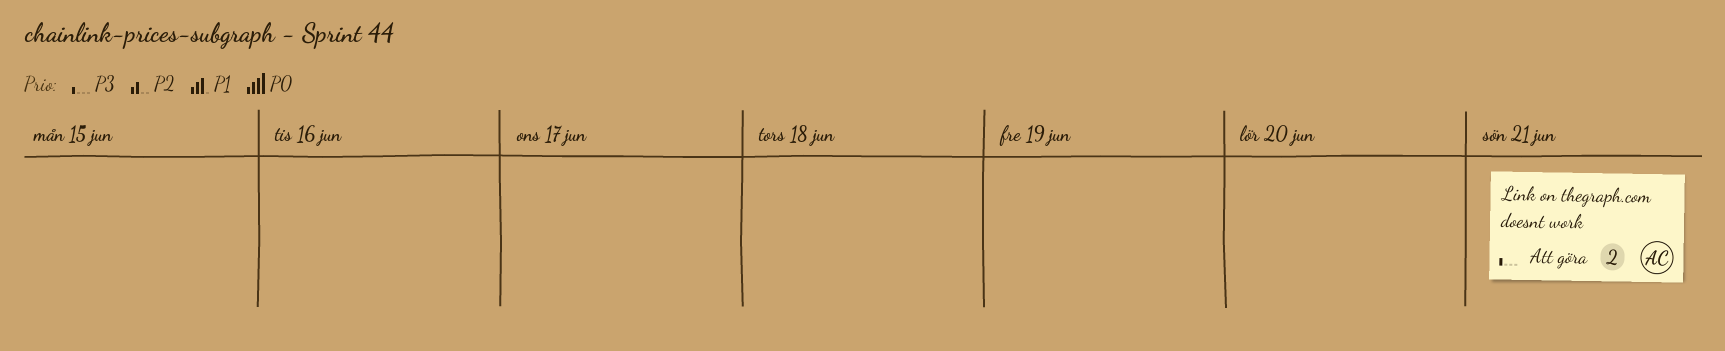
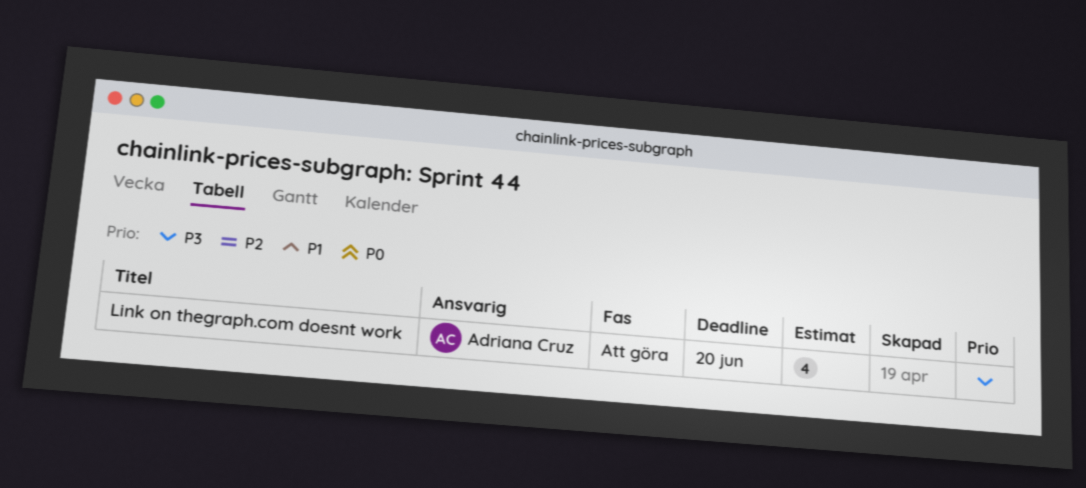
Link on thegraph.com doesnt work, estimate: 2 -> 4
Link on thegraph.com doesnt work, due: Jun 21 -> Jun 20

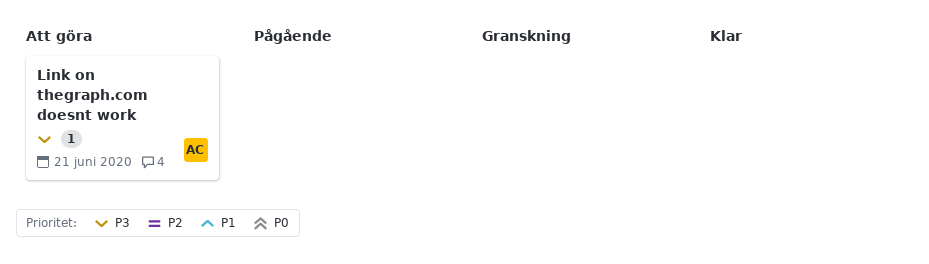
Link on thegraph.com doesnt work, estimate: 4 -> 1
Link on thegraph.com doesnt work, due: Jun 20 -> Jun 21

